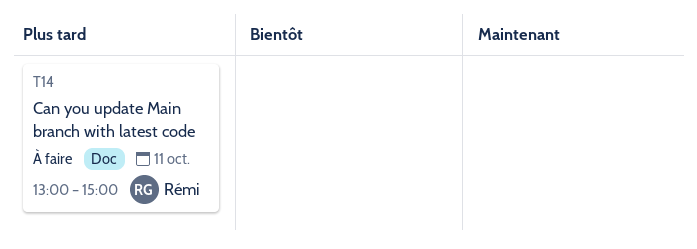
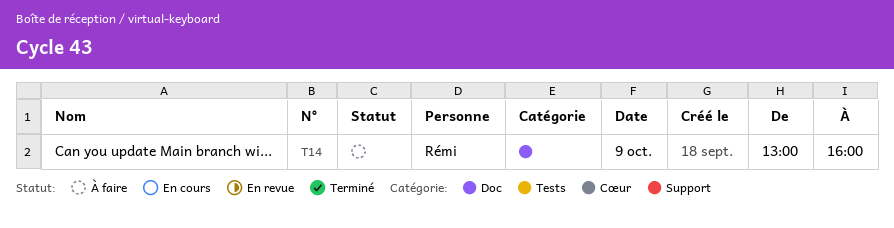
T14, day: Oct 11 -> Oct 9
T14, ends: 15:00 -> 16:00

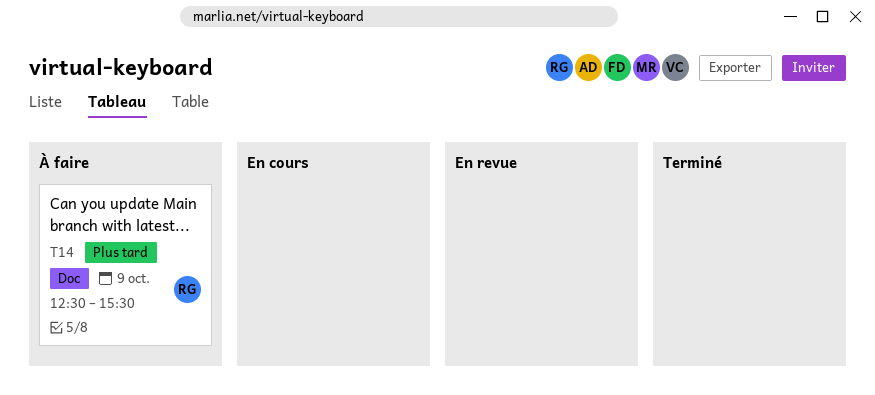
T14, begins: 13:00 -> 12:30
T14, ends: 16:00 -> 15:30

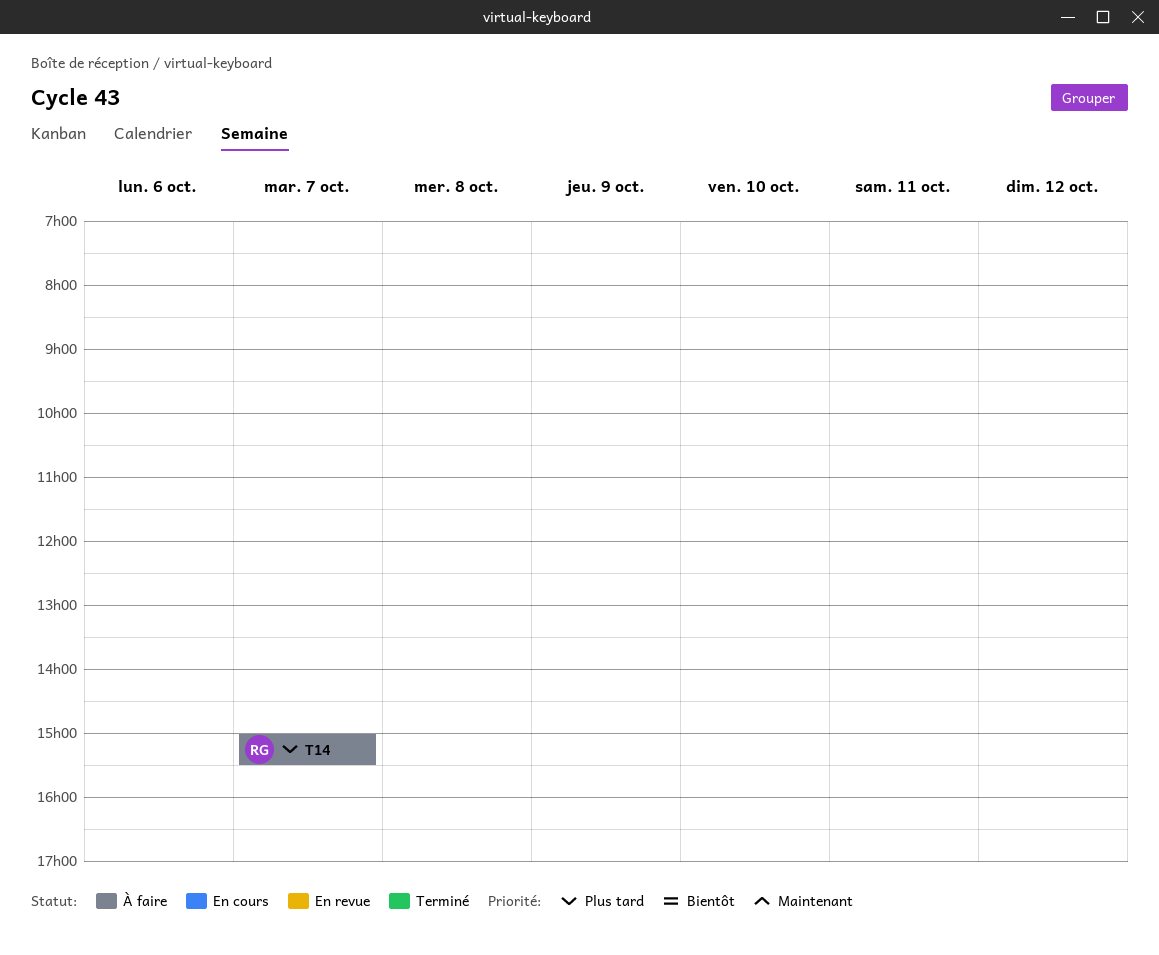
T14, day: Oct 9 -> Oct 7
T14, begins: 12:30 -> 15:00

